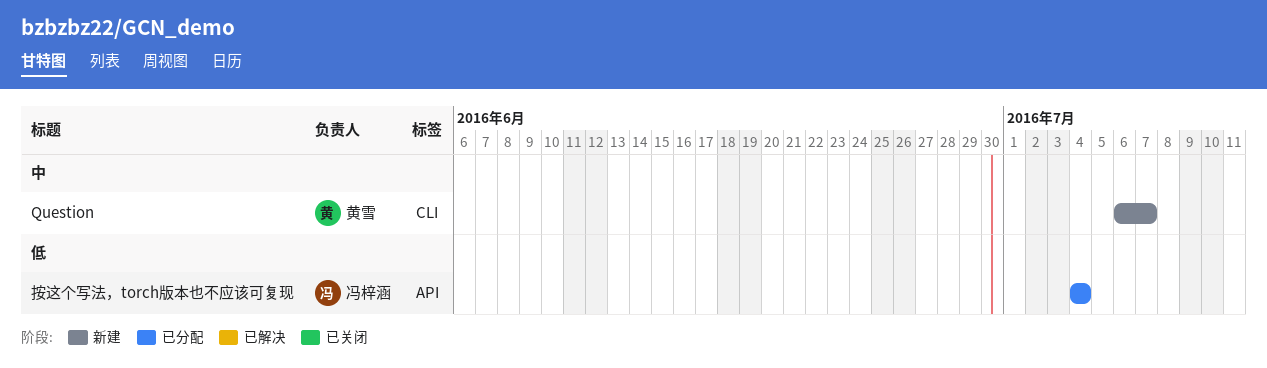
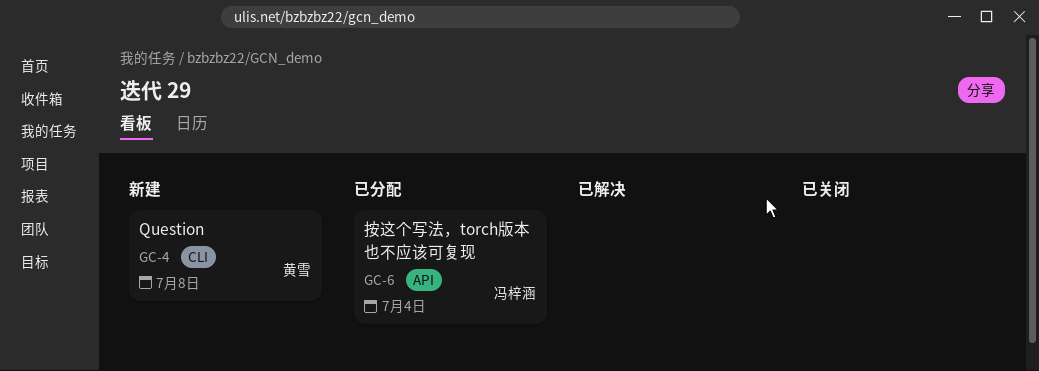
Question, due: Jul 7 -> Jul 8

